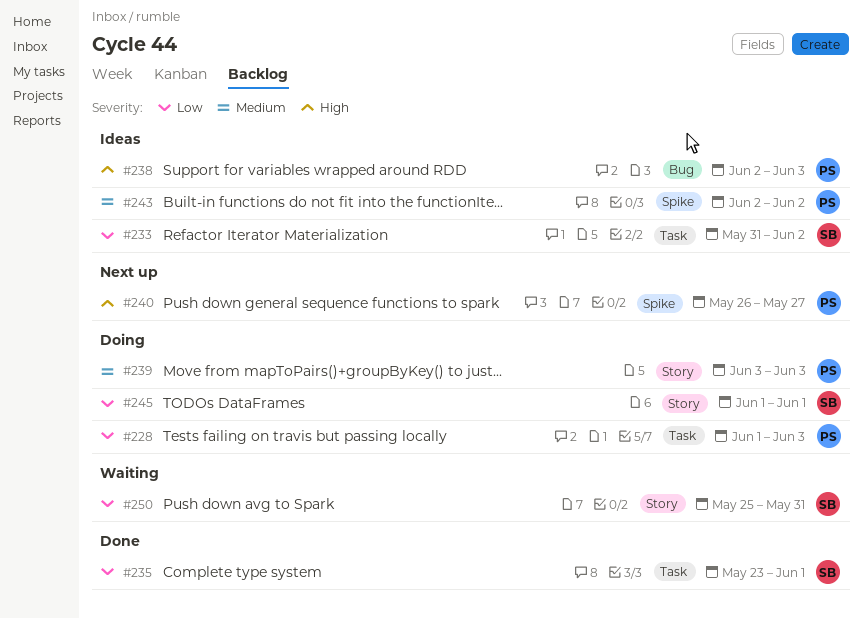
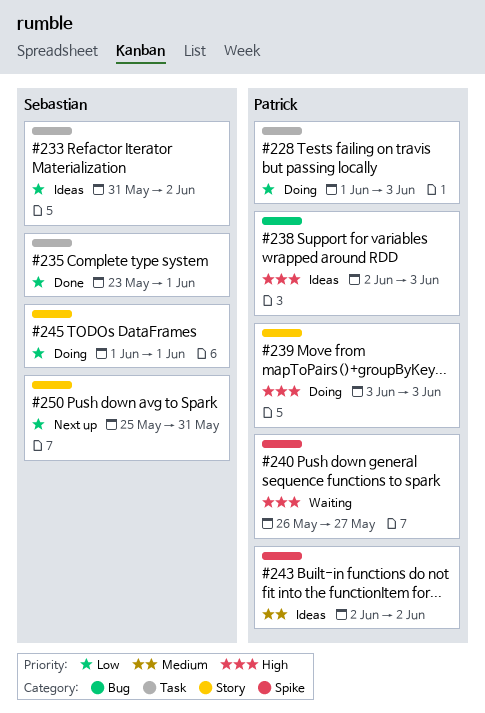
#239, priority: Medium -> High
#240, status: Next up -> Waiting
#250, status: Waiting -> Next up

